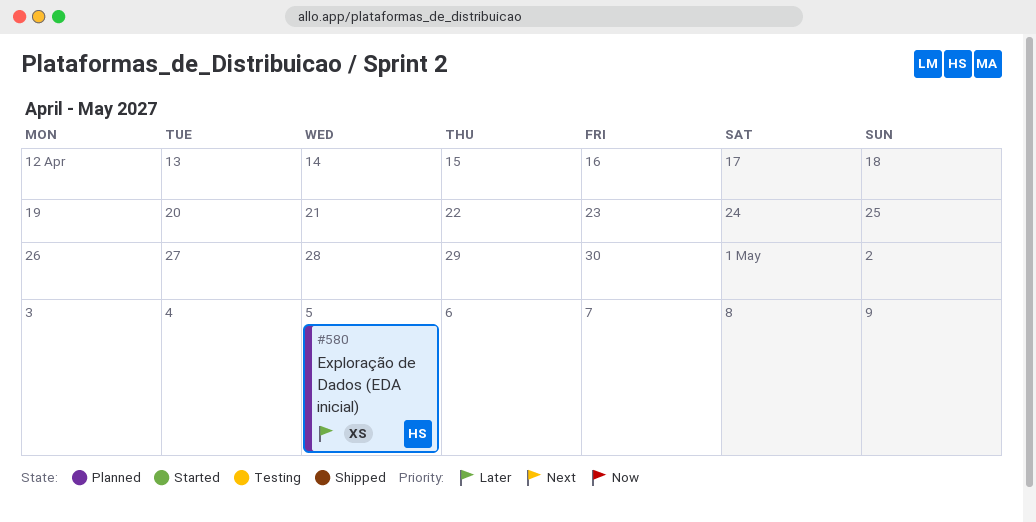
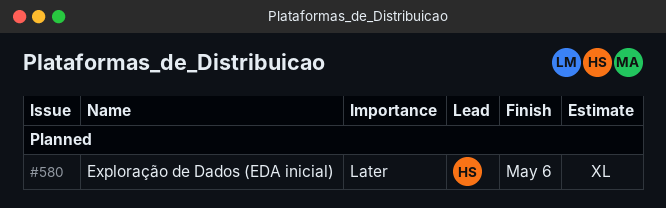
#580, estimate: XS -> XL
#580, due: May 5 -> May 6

